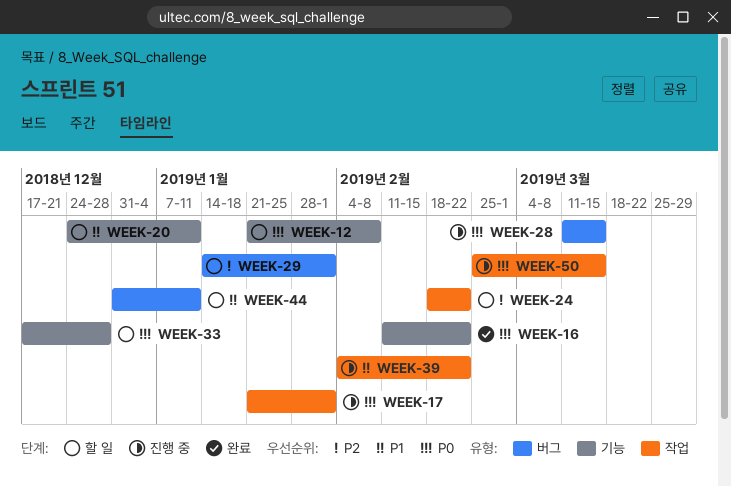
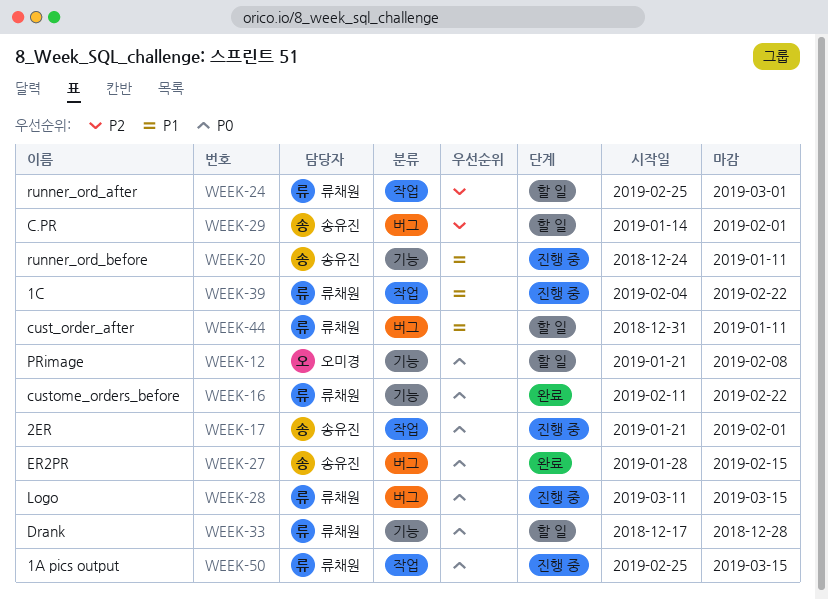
WEEK-20, status: 할 일 -> 진행 중
WEEK-24, start: Feb 18 -> Feb 25
WEEK-24, due: Feb 22 -> Mar 1
WEEK-27: none -> present

